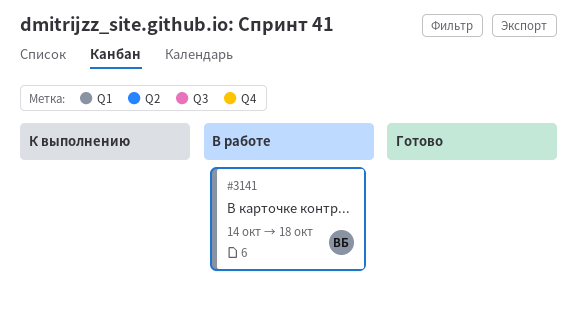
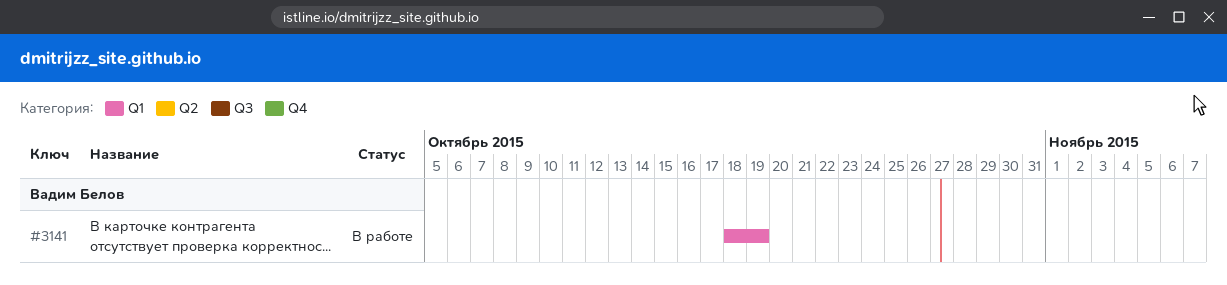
#3141, start: Oct 14 -> Oct 18
#3141, due: Oct 18 -> Oct 19

